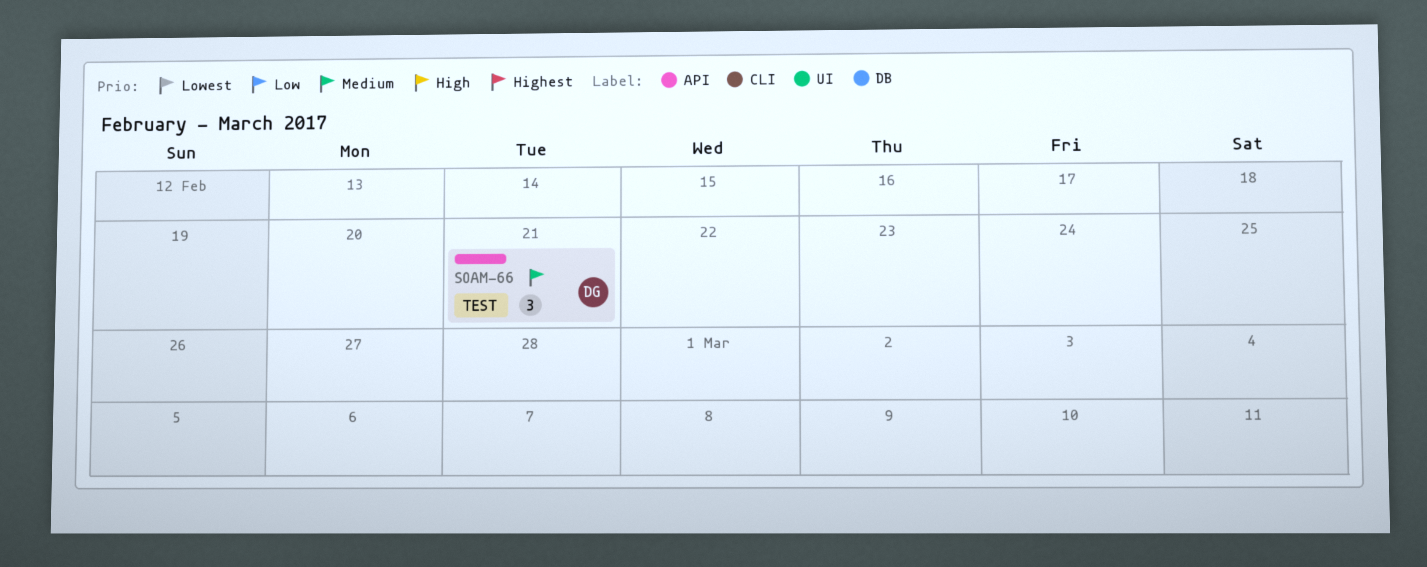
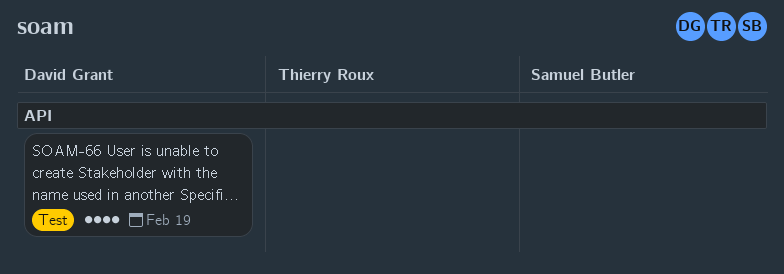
SOAM-66, estimate: 3 -> 4
SOAM-66, due: Feb 21 -> Feb 19

